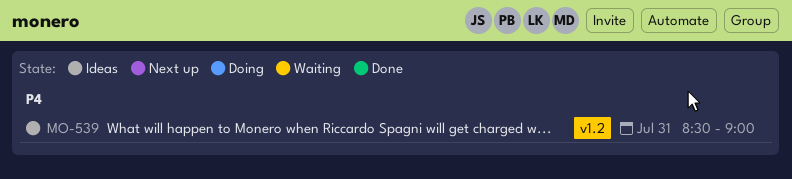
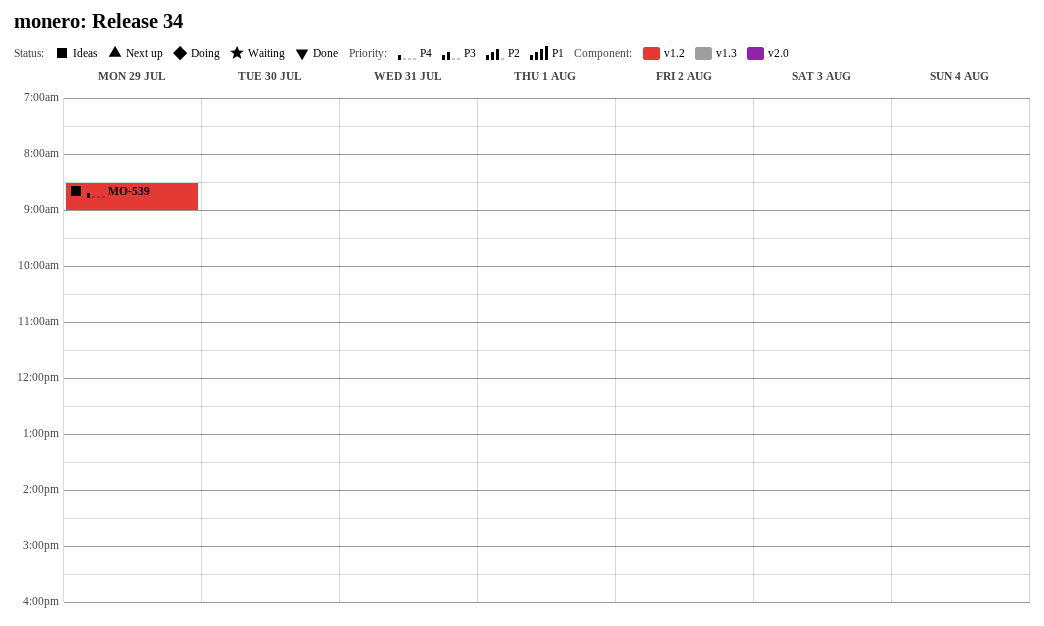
MO-539, day: Jul 31 -> Jul 29

